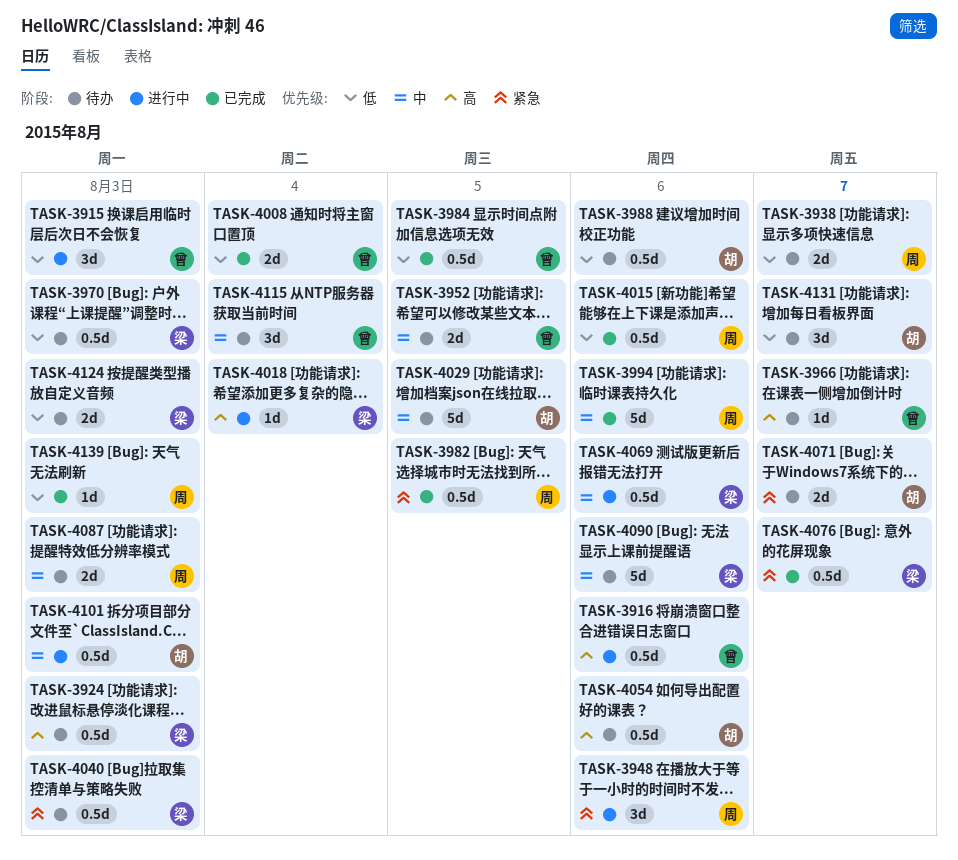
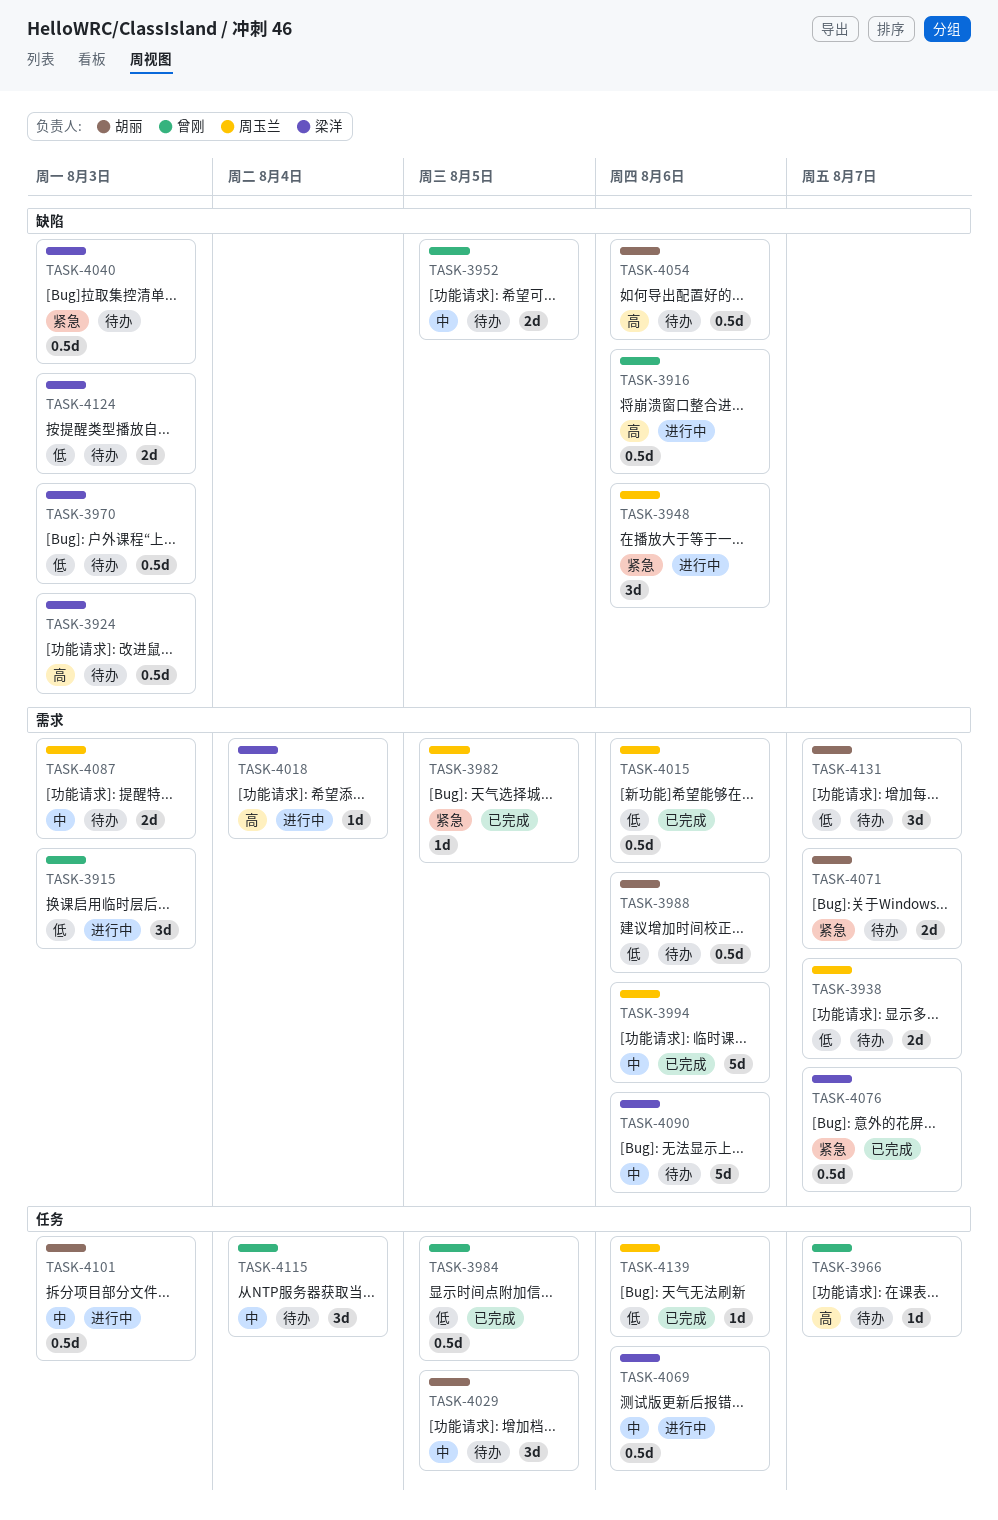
TASK-3982, estimate: 0.5d -> 1d
TASK-4008: present -> none
TASK-4029, estimate: 5d -> 3d
TASK-4139, due: Aug 3 -> Aug 6

